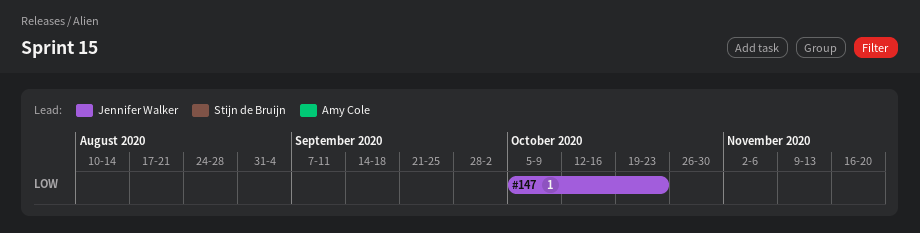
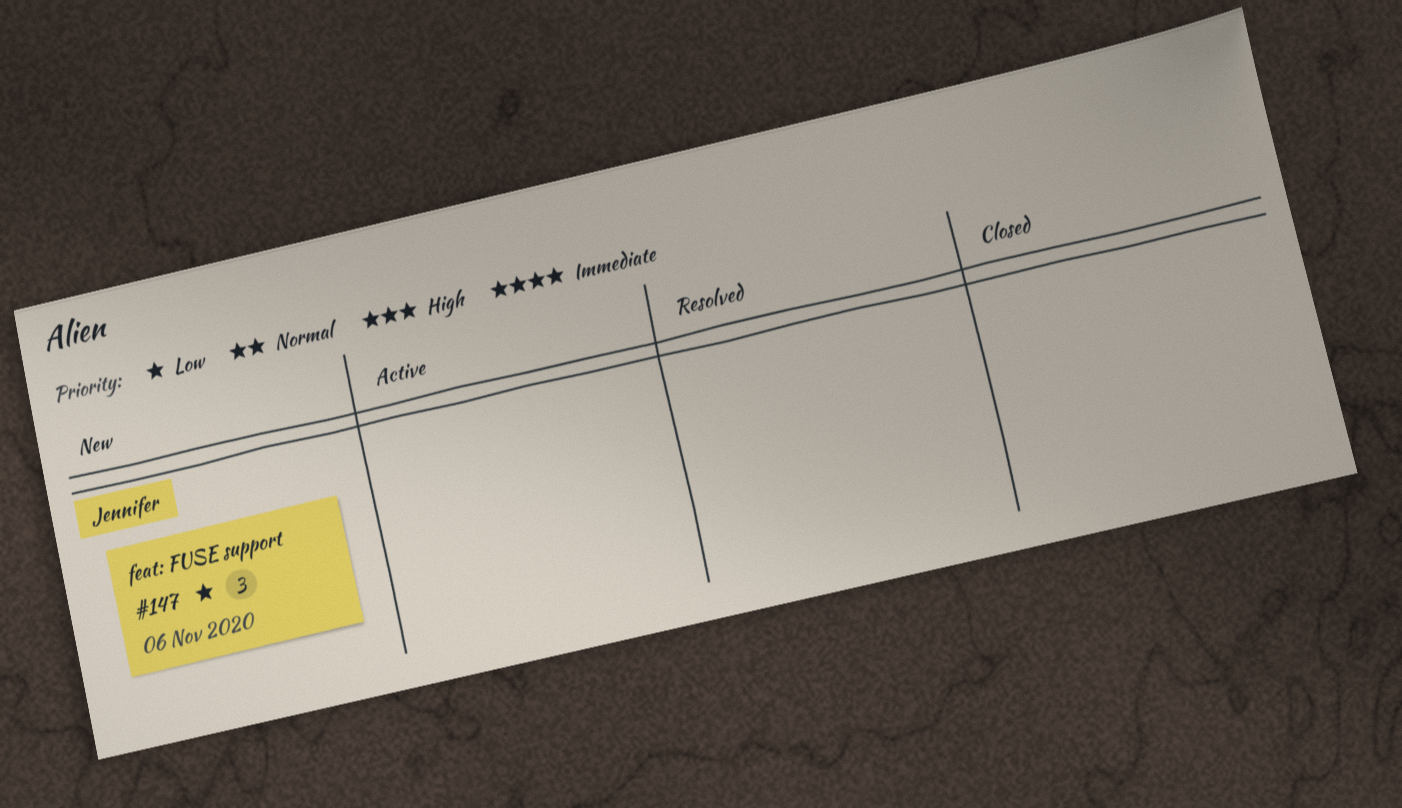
#147, estimate: 1 -> 3
#147, due: Oct 23 -> Nov 6

